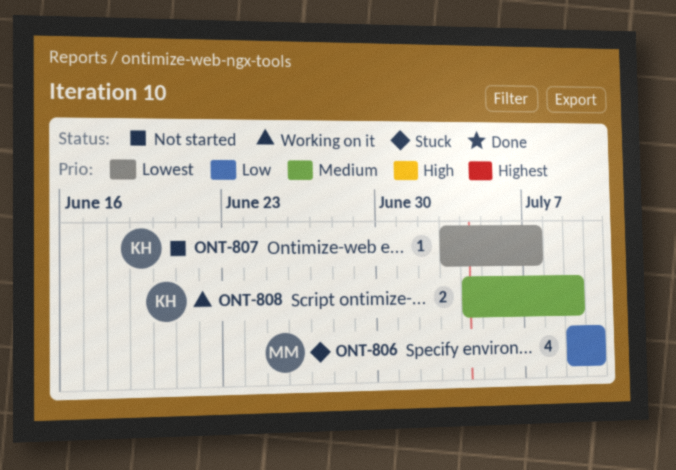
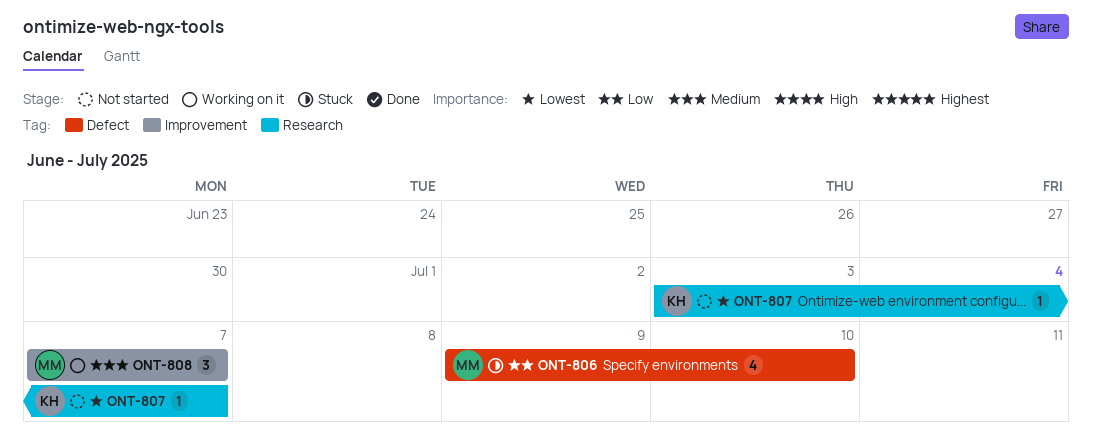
ONT-808, owner: KH -> MM
ONT-808, estimate: 2 -> 3
ONT-808, start: Jul 4 -> Jul 7
ONT-808, due: Jul 9 -> Jul 7

